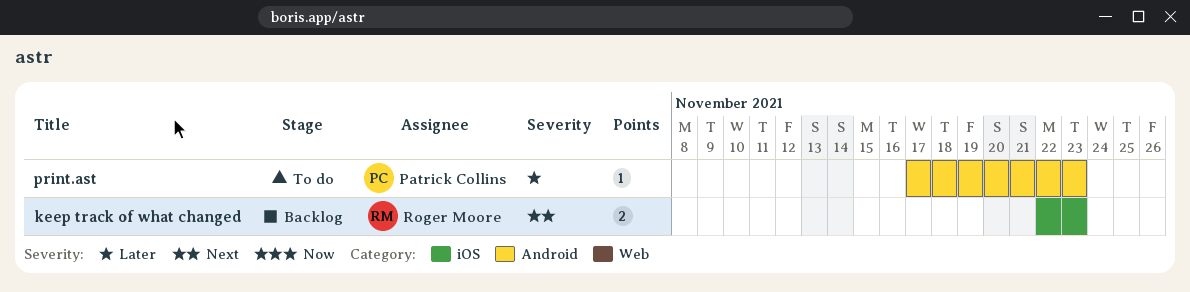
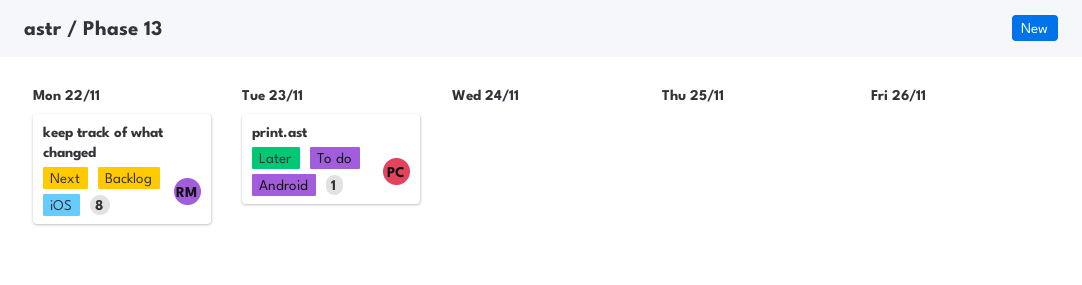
keep track of what changed, estimate: 2 -> 8
keep track of what changed, due: Nov 23 -> Nov 22

